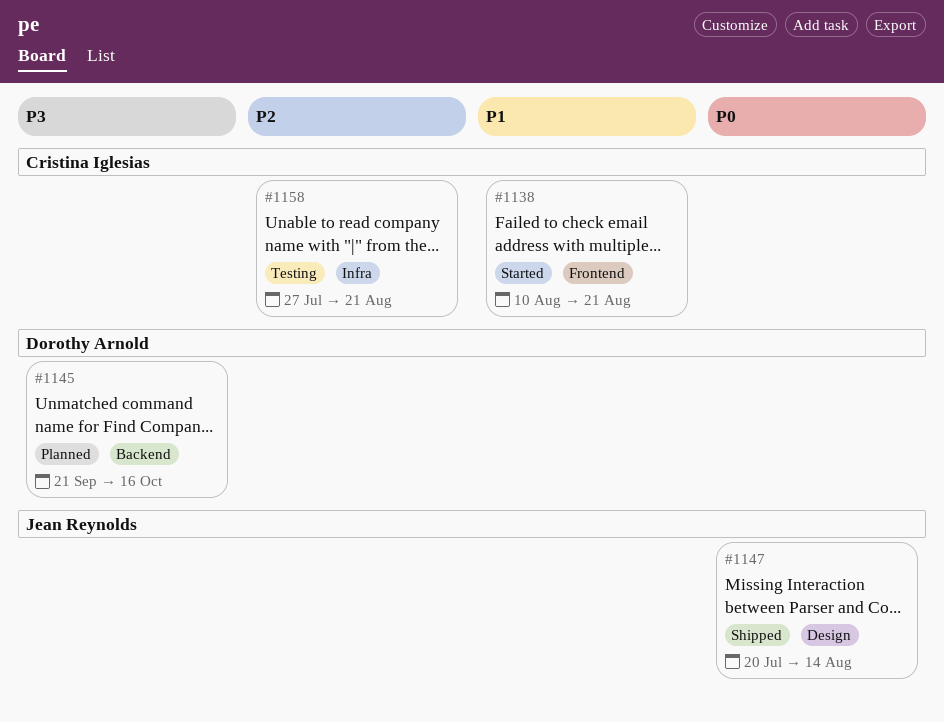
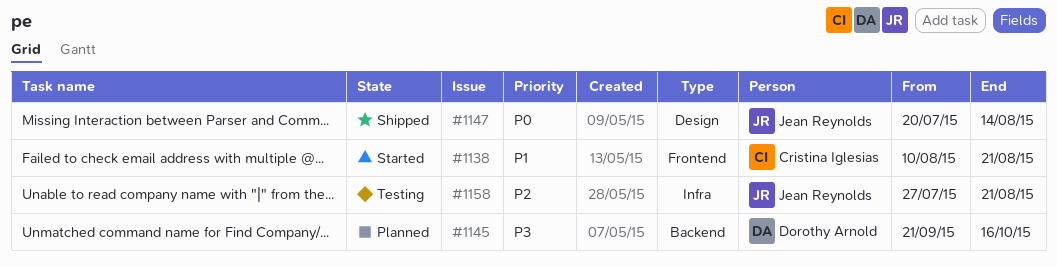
#1158, owner: Cristina Iglesias -> Jean Reynolds

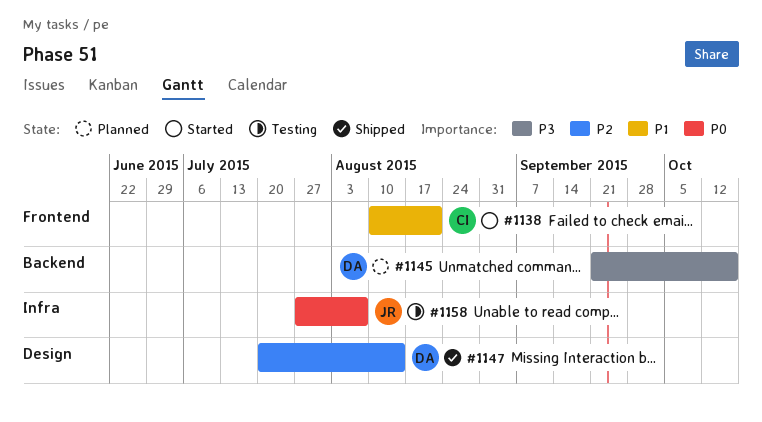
#1147, owner: Jean Reynolds -> Dorothy Arnold
#1147, priority: P0 -> P2
#1158, priority: P2 -> P0
#1158, due: Aug 21 -> Aug 7

